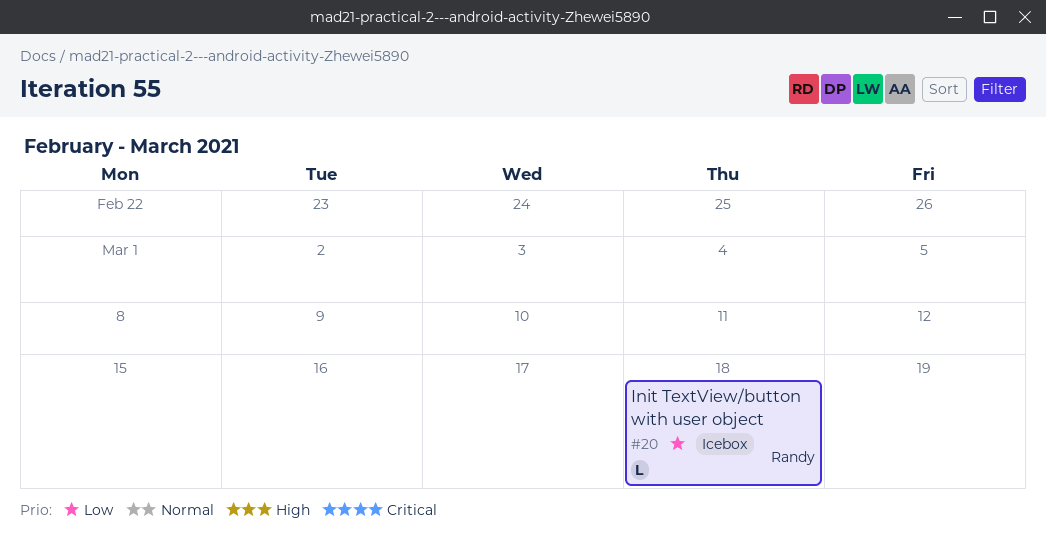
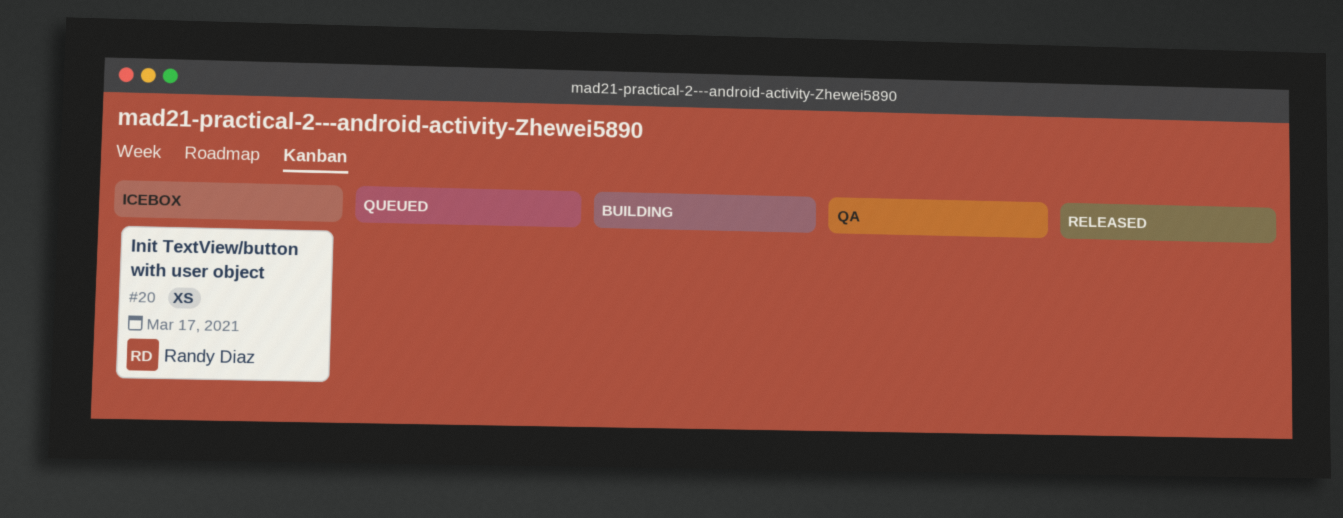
#20, estimate: L -> XS
#20, due: Mar 18 -> Mar 17

